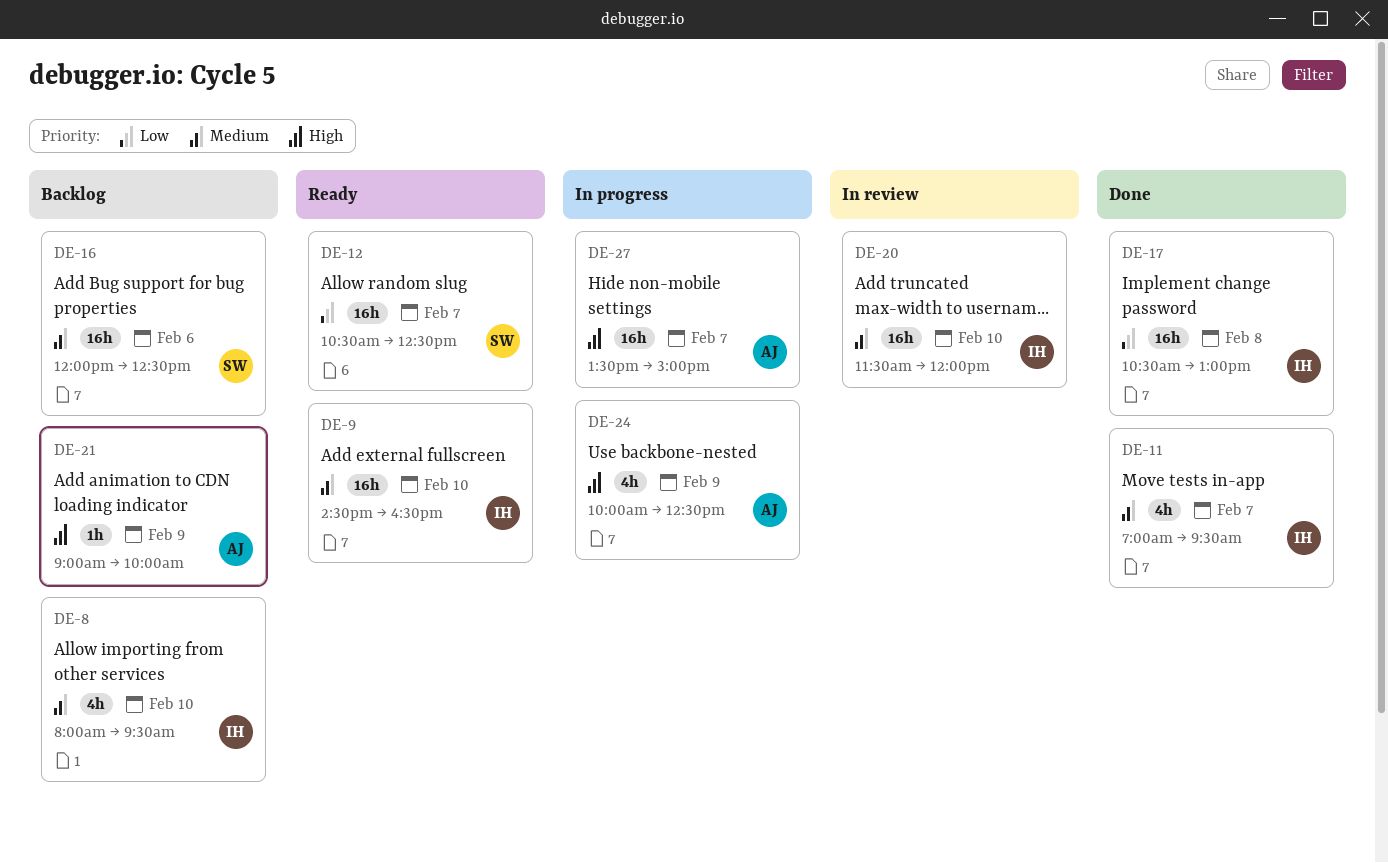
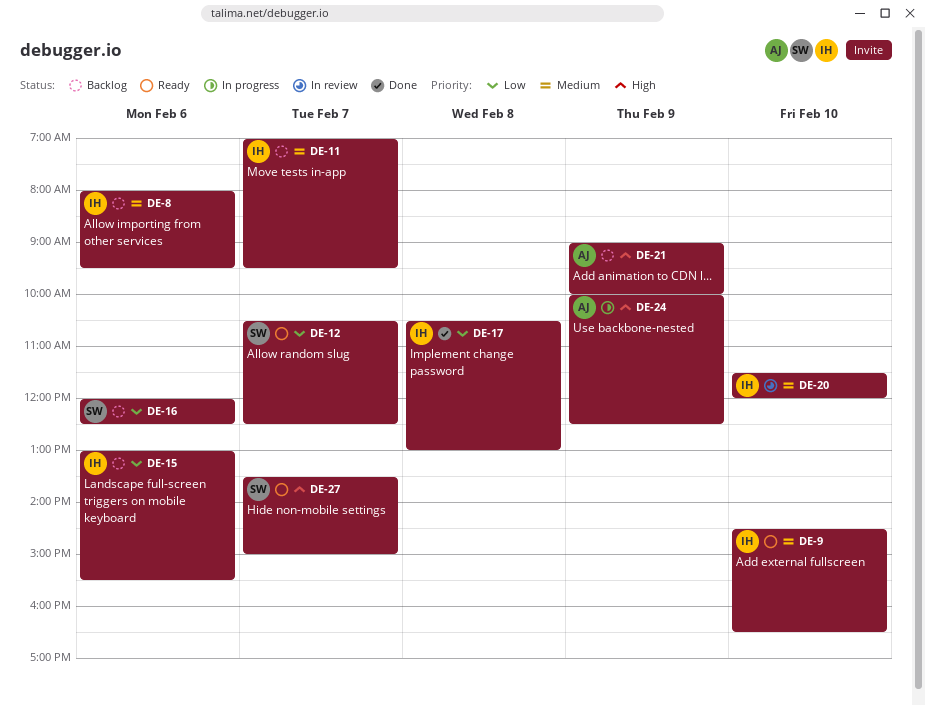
DE-8, day: Feb 10 -> Feb 6
DE-11, status: Done -> Backlog
DE-15: none -> present
DE-16, priority: Medium -> Low
DE-27, status: In progress -> Ready
DE-27, owner: AJ -> SW

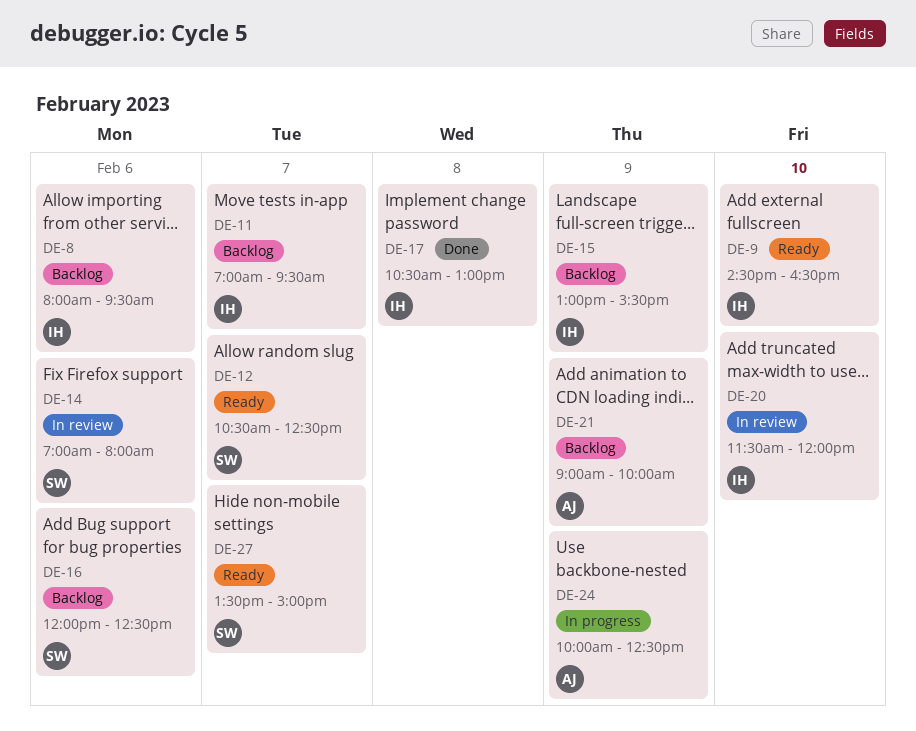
DE-14: none -> present
DE-15, day: Feb 6 -> Feb 9

